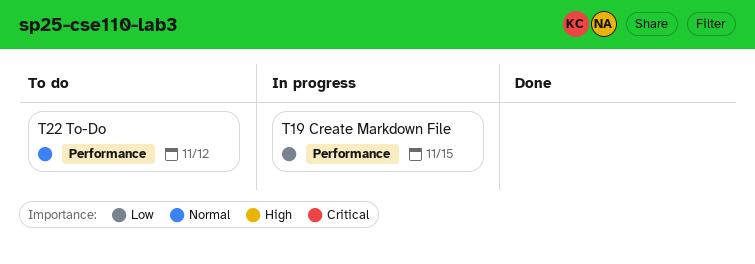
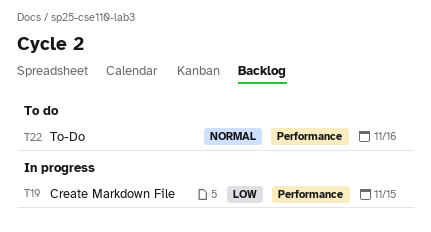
T22, due: Nov 12 -> Nov 16

